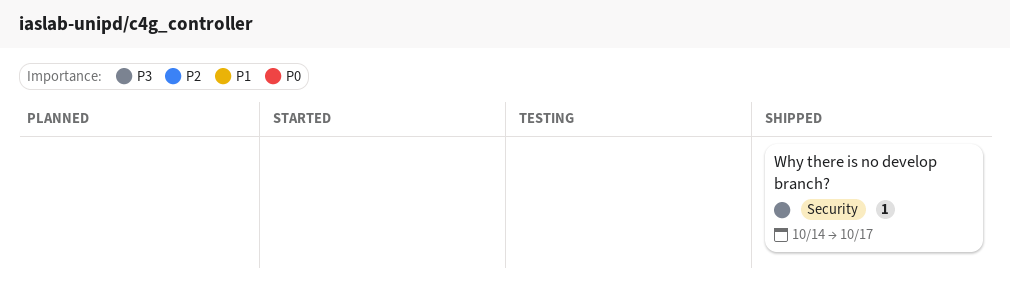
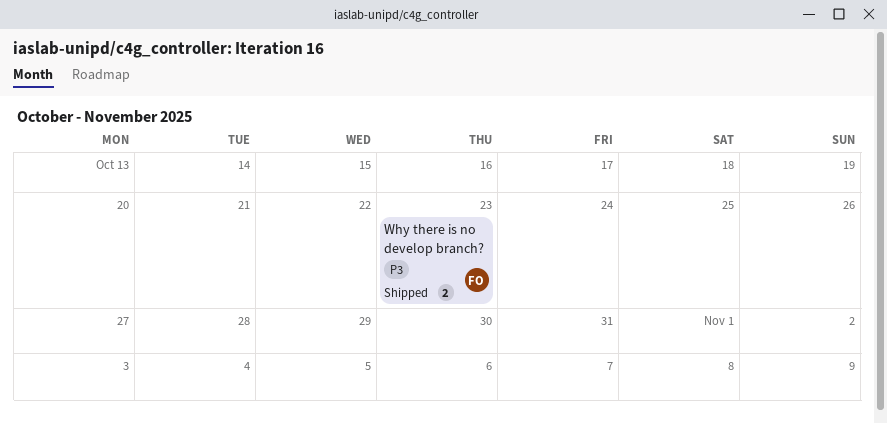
Why there is no develop branch?, estimate: 1 -> 2
Why there is no develop branch?, due: Oct 17 -> Oct 23

